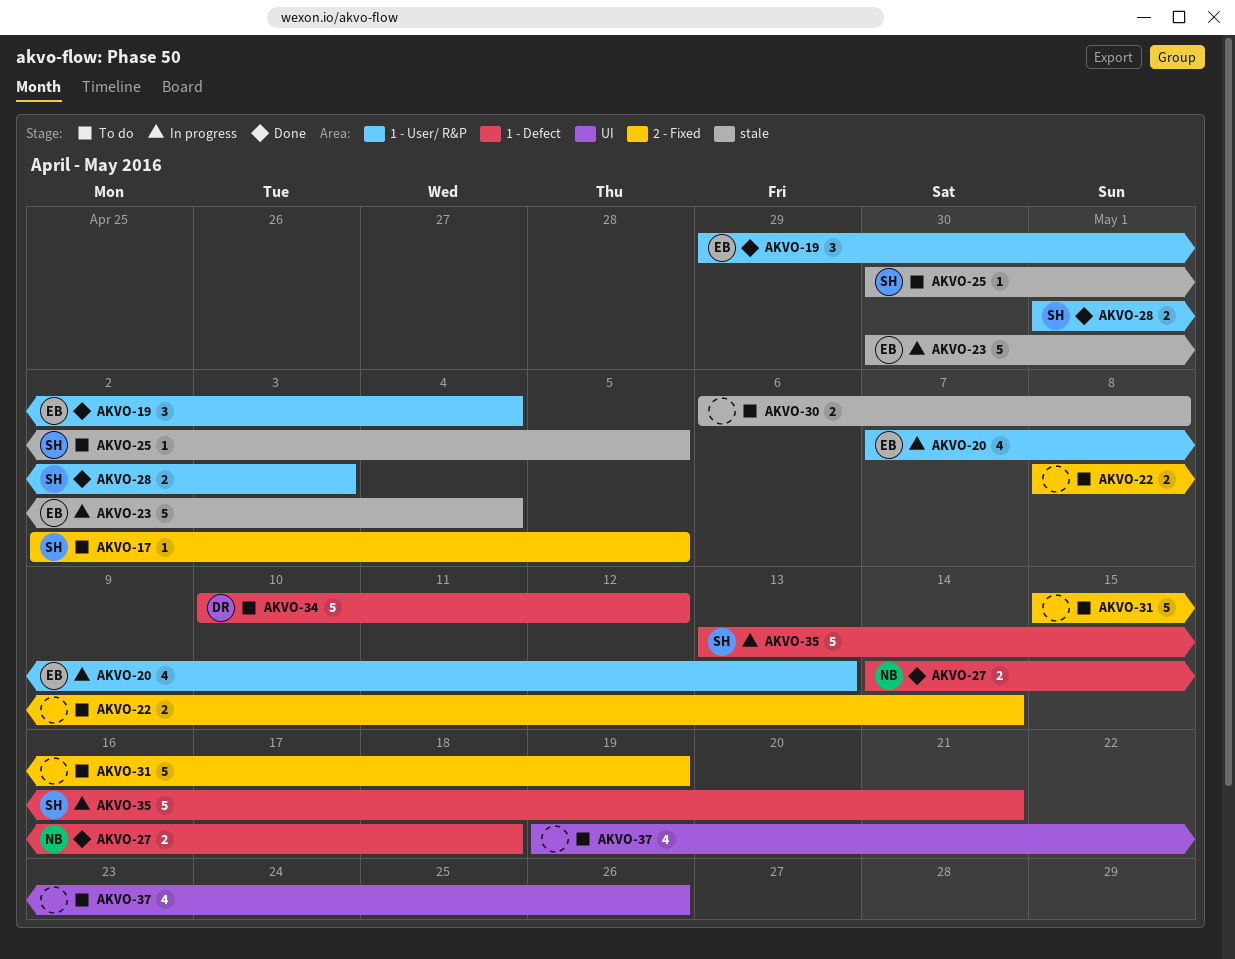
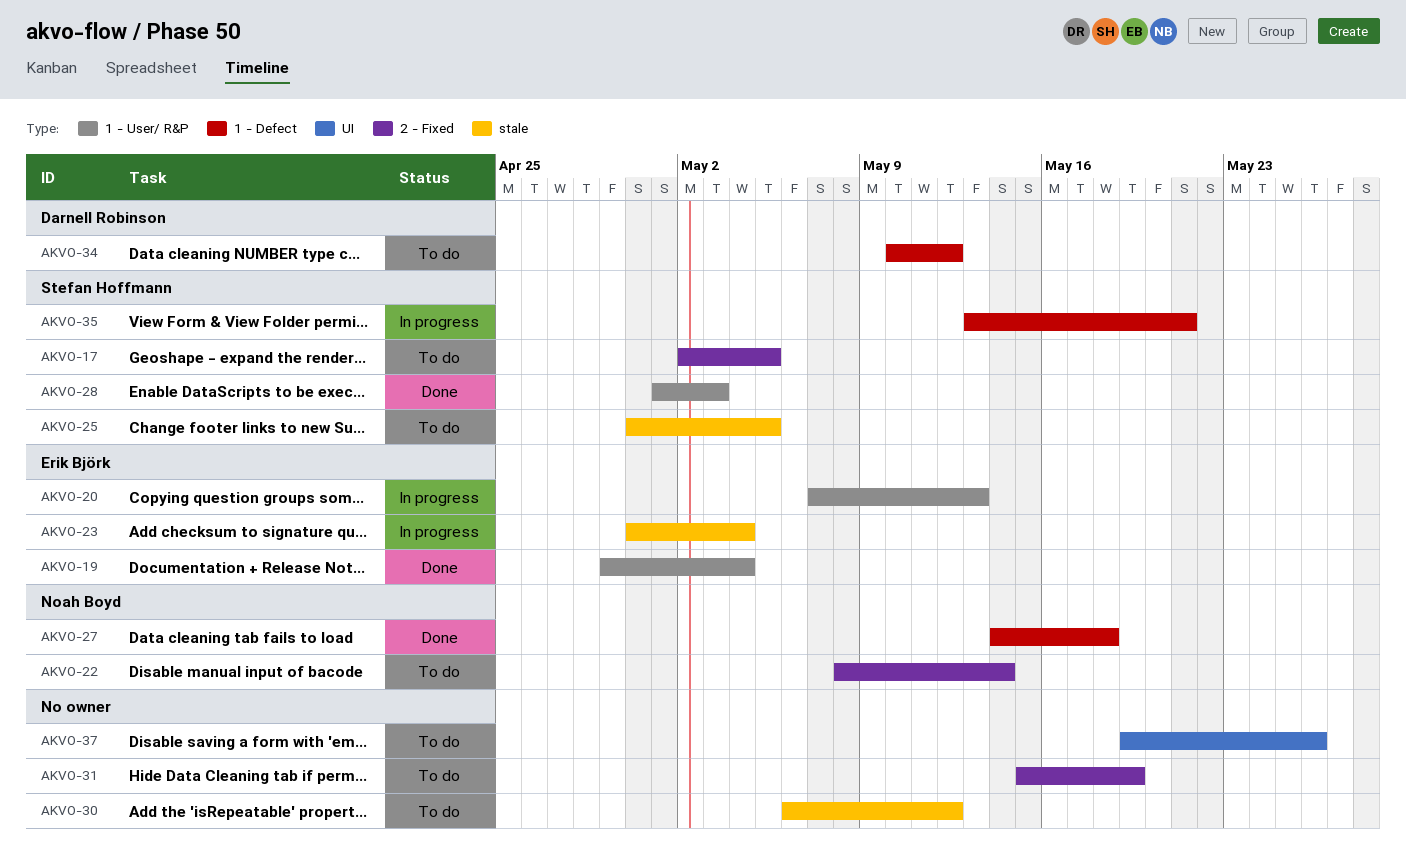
AKVO-22, owner: none -> Noah Boyd
AKVO-30, due: May 8 -> May 12

